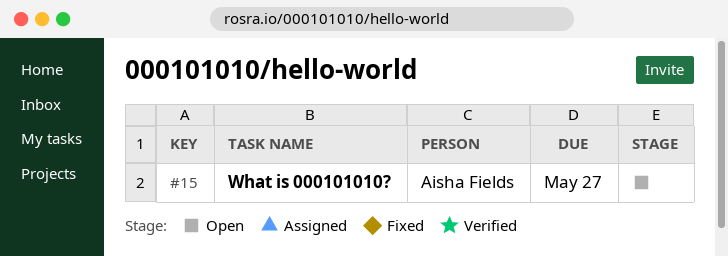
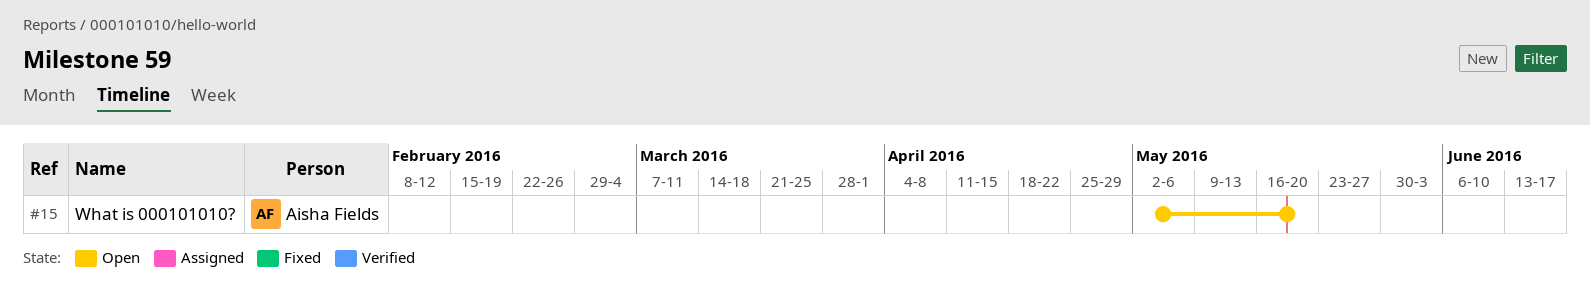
#15, due: May 27 -> May 20

